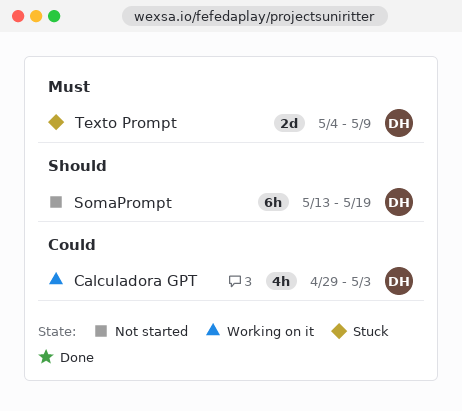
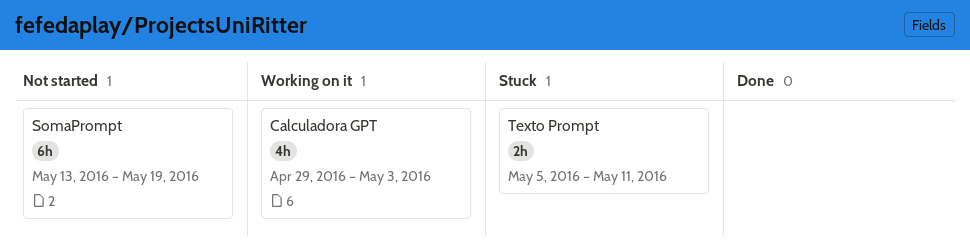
Texto Prompt, estimate: 2d -> 2h
Texto Prompt, start: May 4 -> May 5
Texto Prompt, due: May 9 -> May 11

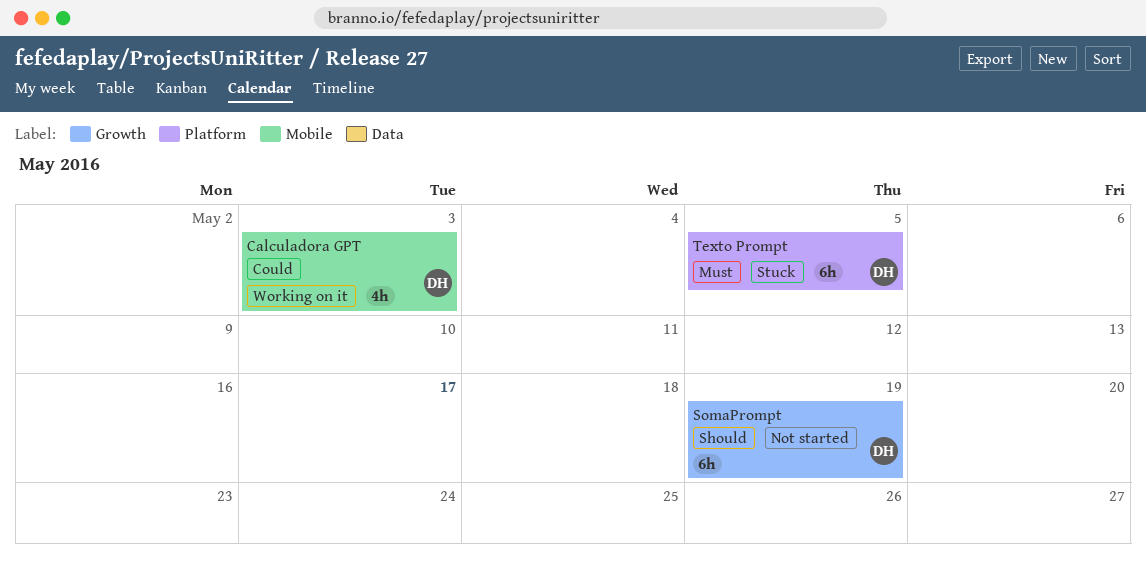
Texto Prompt, estimate: 2h -> 6h
Texto Prompt, due: May 11 -> May 5

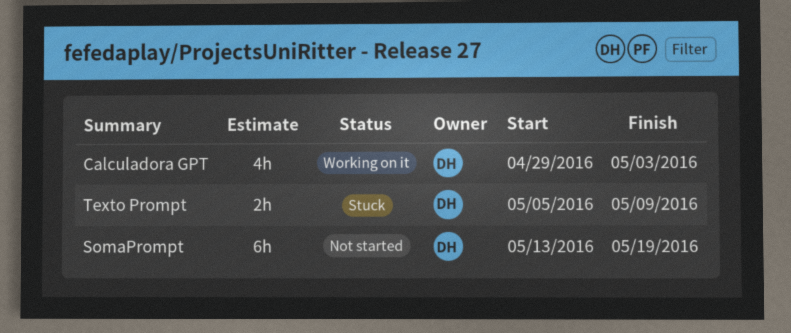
Texto Prompt, estimate: 6h -> 2h
Texto Prompt, due: May 5 -> May 9

